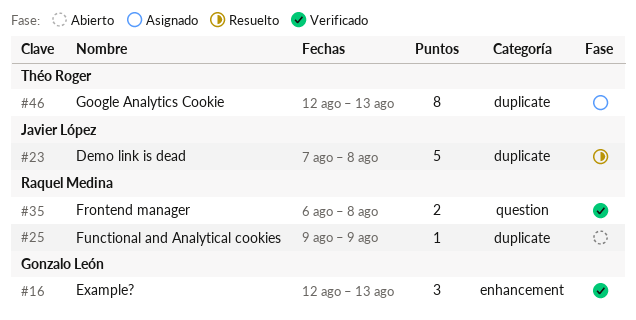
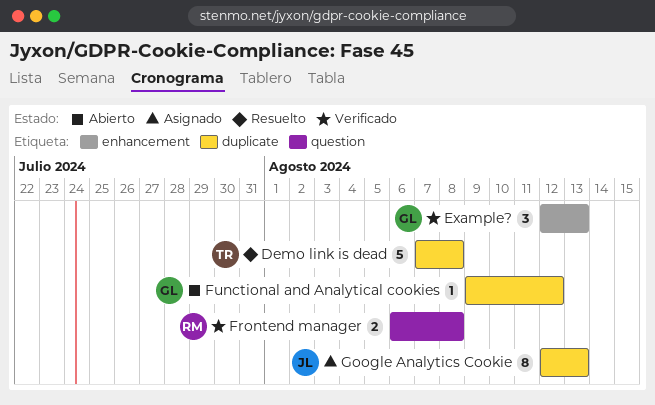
Demo link is dead, owner: Javier López -> Théo Roger
Functional and Analytical cookies, owner: Raquel Medina -> Gonzalo León
Functional and Analytical cookies, due: Aug 9 -> Aug 12
Google Analytics Cookie, owner: Théo Roger -> Javier López

